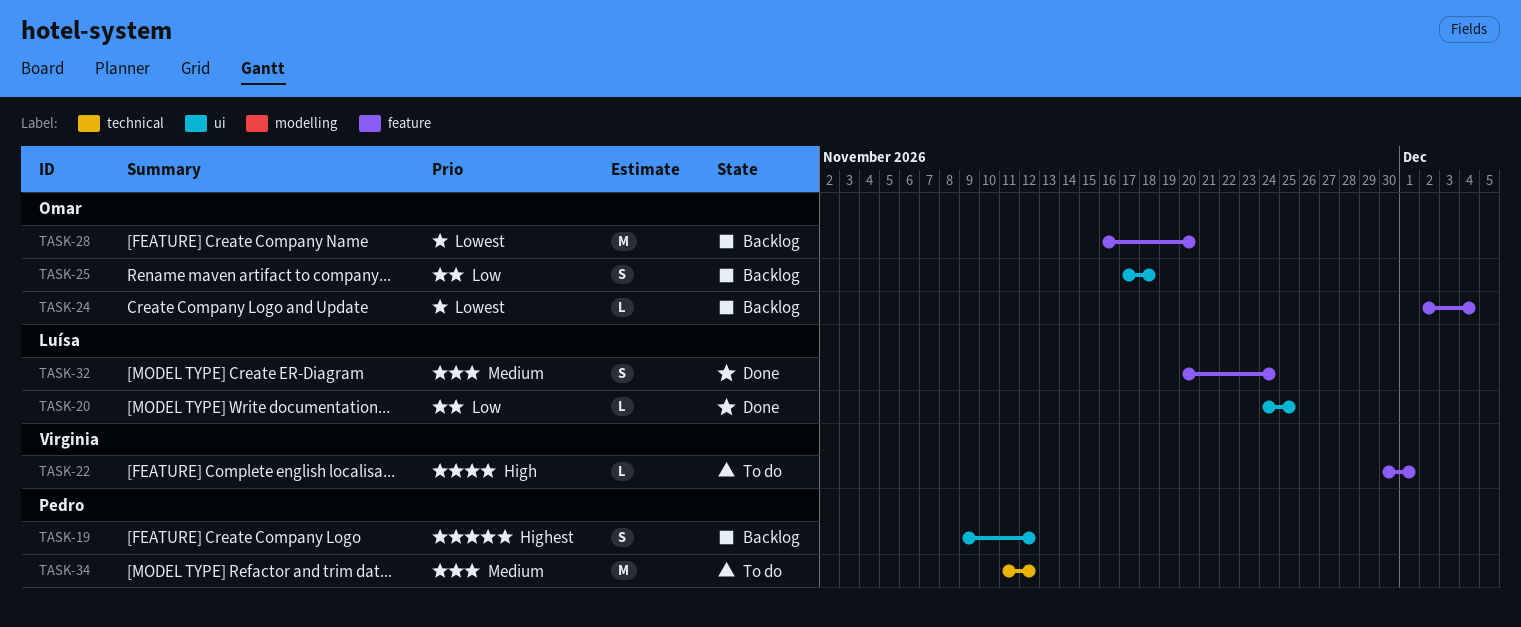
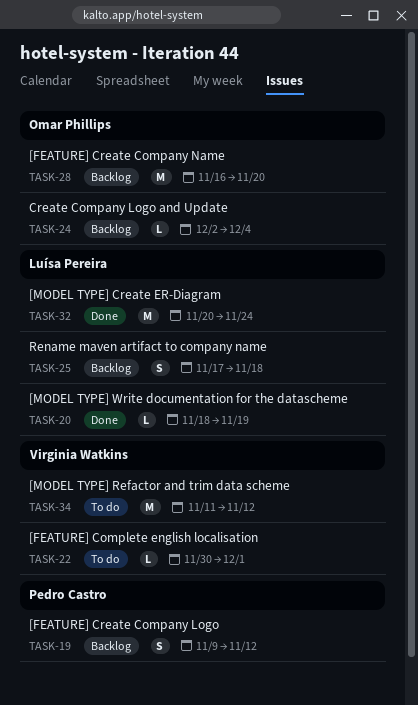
TASK-20, start: Nov 24 -> Nov 18
TASK-20, due: Nov 25 -> Nov 19
TASK-25, owner: Omar Phillips -> Luísa Pereira
TASK-32, estimate: S -> M
TASK-34, owner: Pedro Castro -> Virginia Watkins

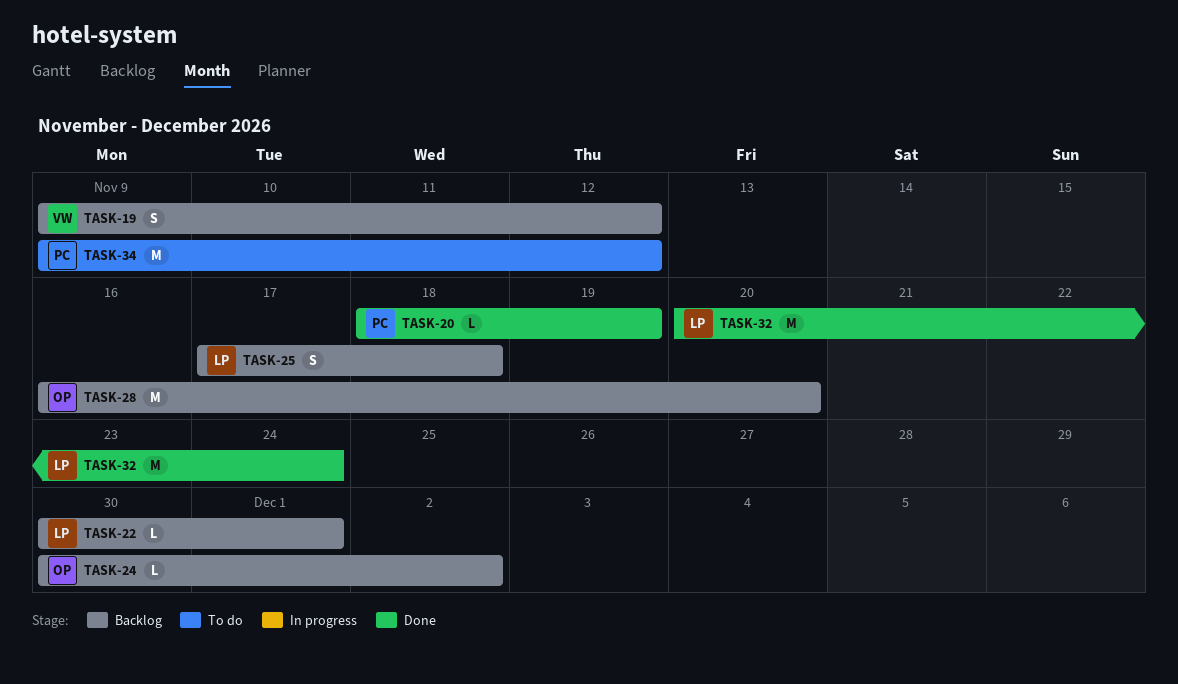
TASK-19, owner: Pedro Castro -> Virginia Watkins
TASK-20, owner: Luísa Pereira -> Pedro Castro
TASK-22, status: To do -> Backlog
TASK-22, owner: Virginia Watkins -> Luísa Pereira
TASK-24, start: Dec 2 -> Nov 30
TASK-24, due: Dec 4 -> Dec 2
TASK-34, owner: Virginia Watkins -> Pedro Castro
TASK-34, start: Nov 11 -> Nov 9

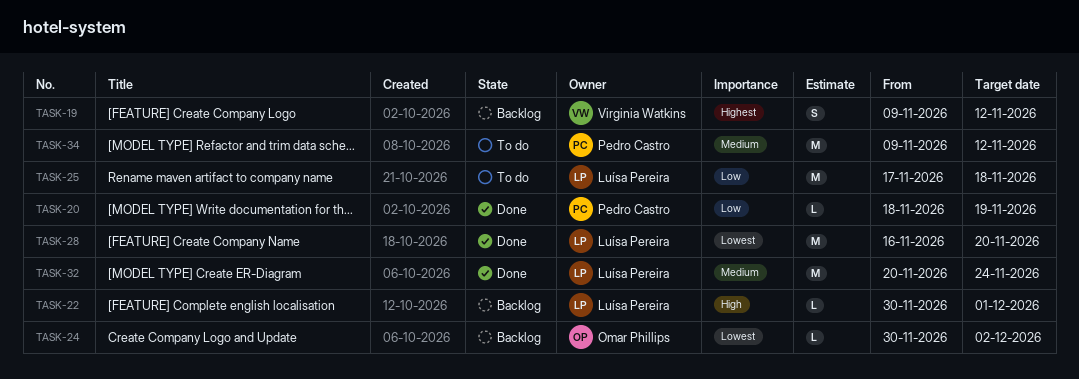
TASK-25, status: Backlog -> To do
TASK-25, estimate: S -> M
TASK-28, status: Backlog -> Done
TASK-28, owner: Omar Phillips -> Luísa Pereira

